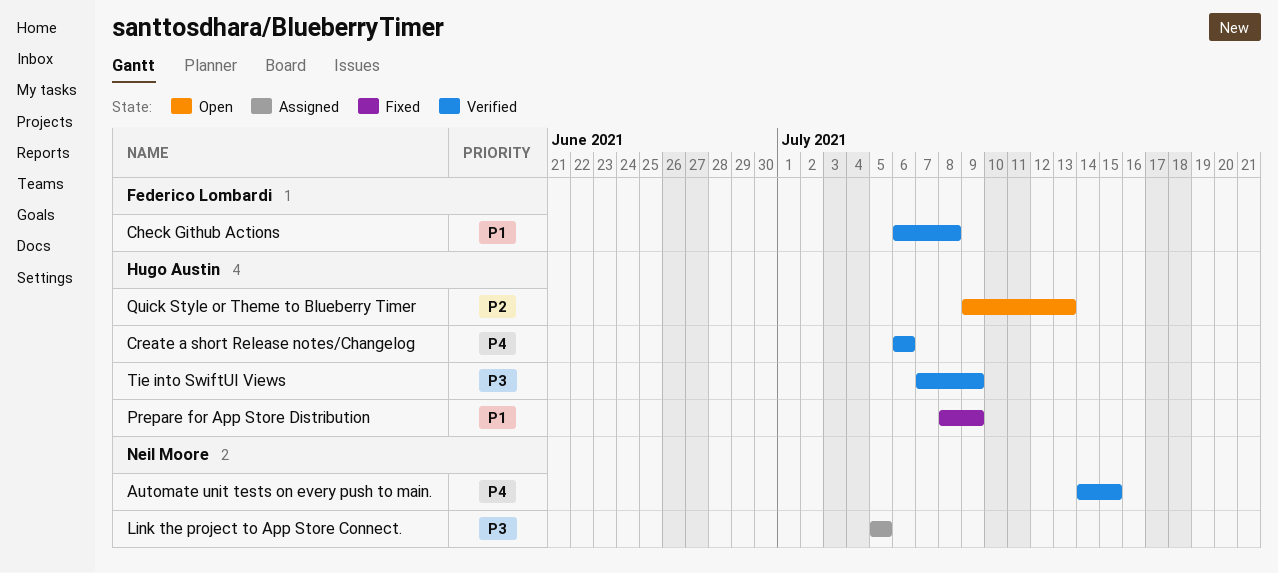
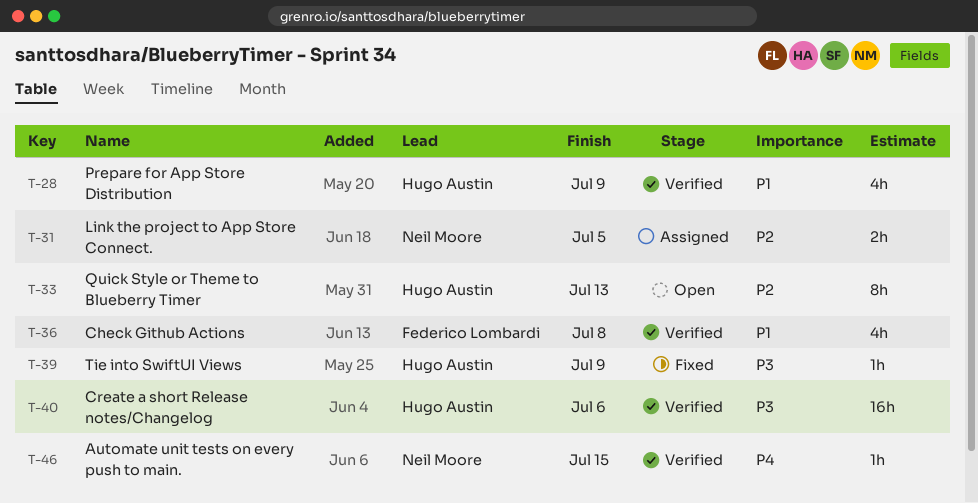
Create a short Release notes/Changelog, priority: P4 -> P3
Link the project to App Store Connect., priority: P3 -> P2
Prepare for App Store Distribution, status: Fixed -> Verified
Tie into SwiftUI Views, status: Verified -> Fixed

